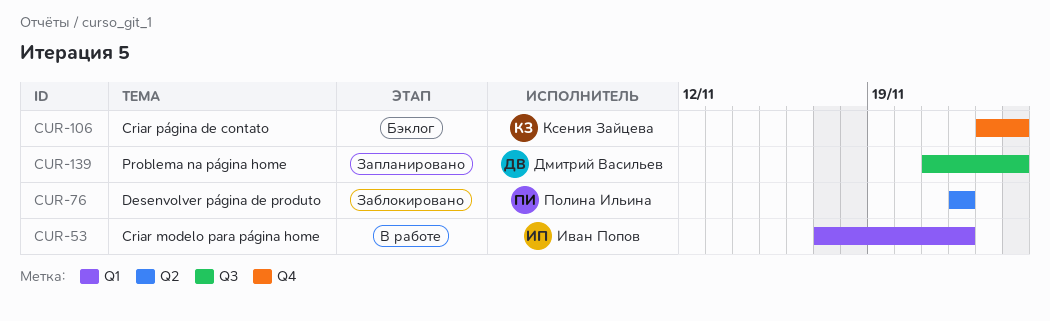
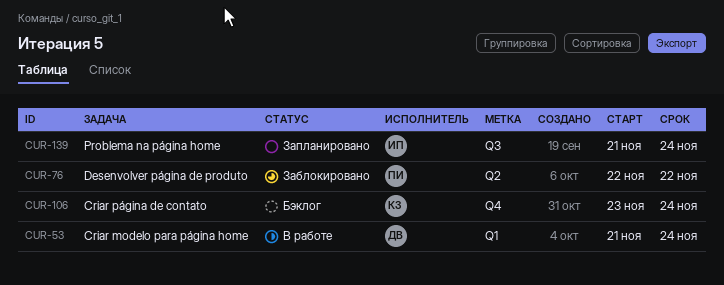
CUR-53, owner: Иван Попов -> Дмитрий Васильев
CUR-53, start: Nov 17 -> Nov 21
CUR-53, due: Nov 22 -> Nov 24
CUR-139, owner: Дмитрий Васильев -> Иван Попов

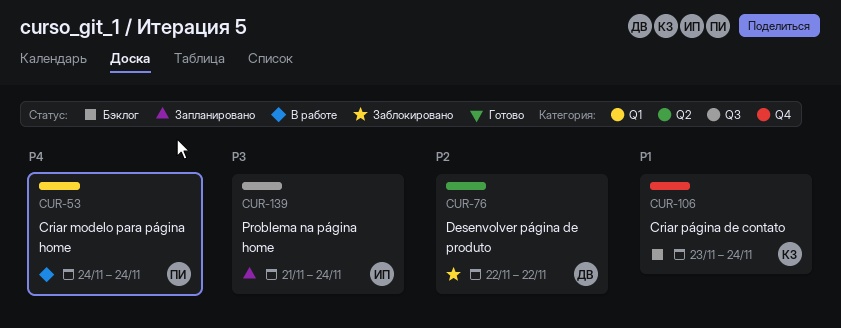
CUR-53, owner: ДВ -> ПИ
CUR-53, start: Nov 21 -> Nov 24
CUR-76, owner: ПИ -> ДВ

